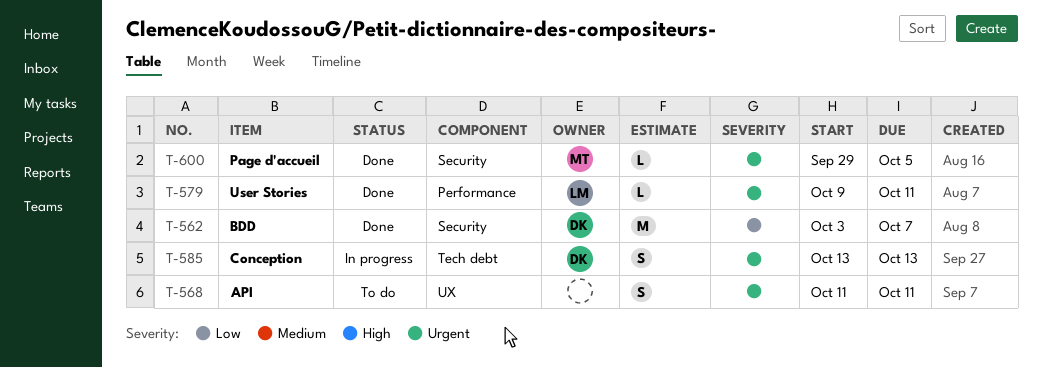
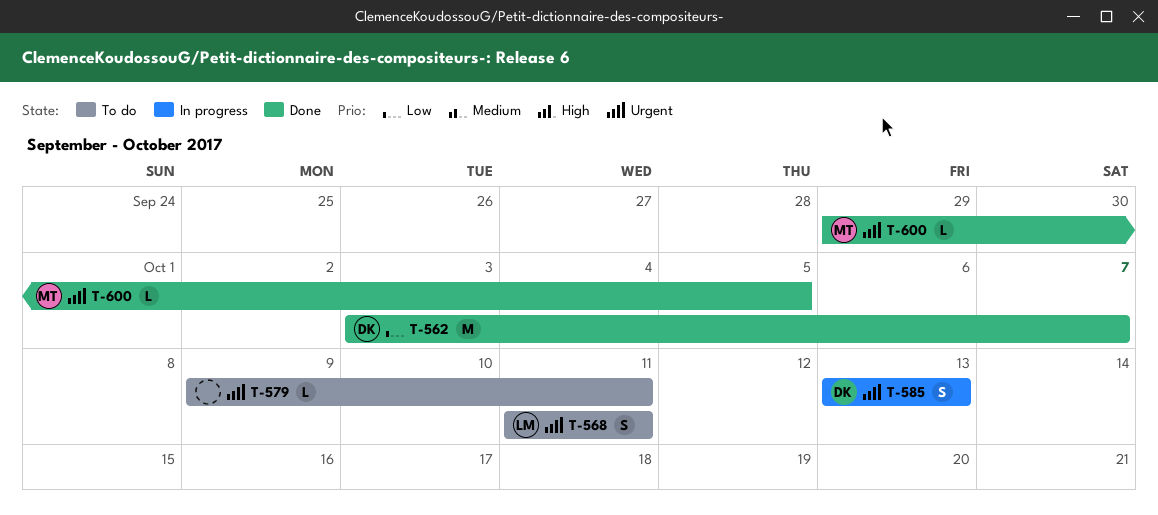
T-568, owner: none -> LM
T-579, status: Done -> To do
T-579, owner: LM -> none

